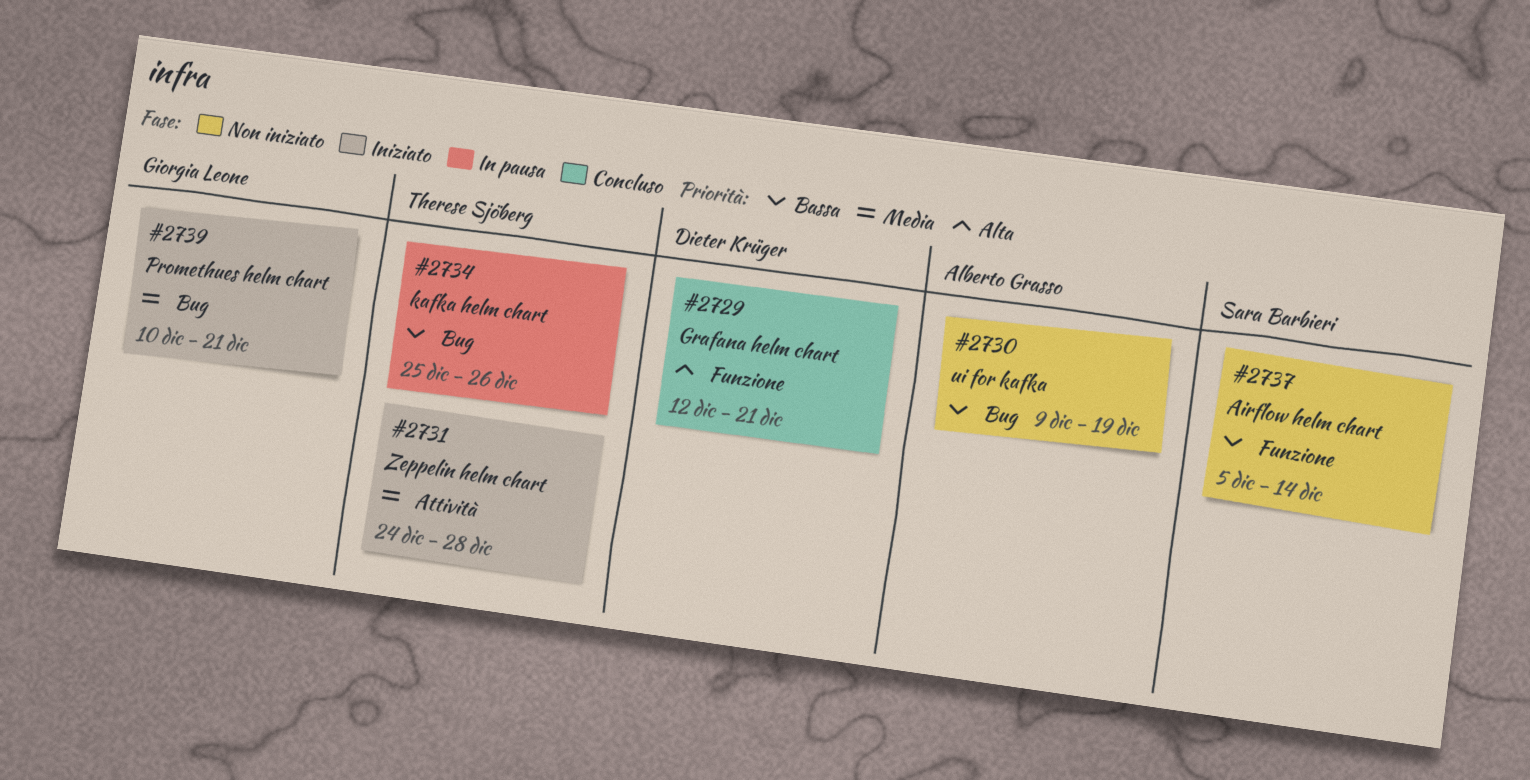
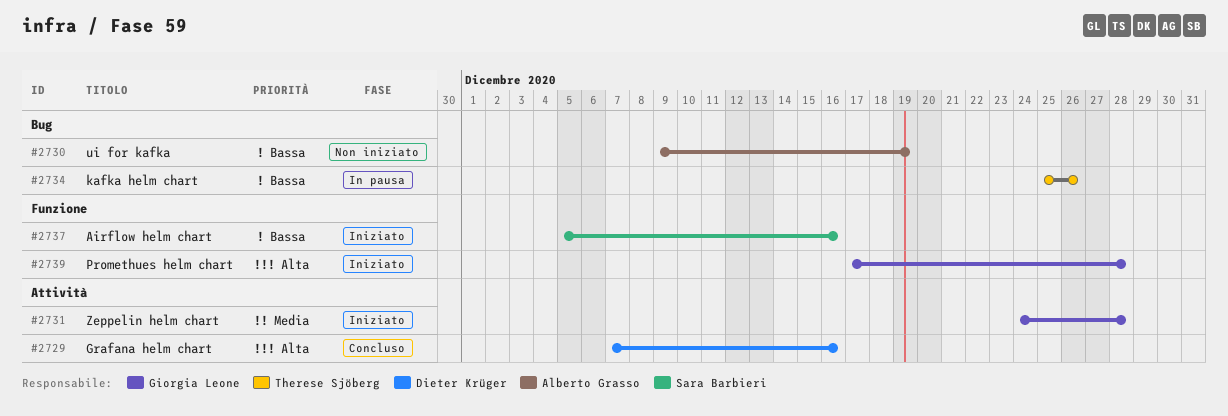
#2729, label: Funzione -> Attività
#2729, start: Dec 12 -> Dec 7
#2729, due: Dec 21 -> Dec 16
#2731, owner: Therese Sjöberg -> Giorgia Leone
#2737, status: Non iniziato -> Iniziato
#2737, due: Dec 14 -> Dec 16
#2739, priority: Media -> Alta
#2739, label: Bug -> Funzione
#2739, start: Dec 10 -> Dec 17
#2739, due: Dec 21 -> Dec 28

